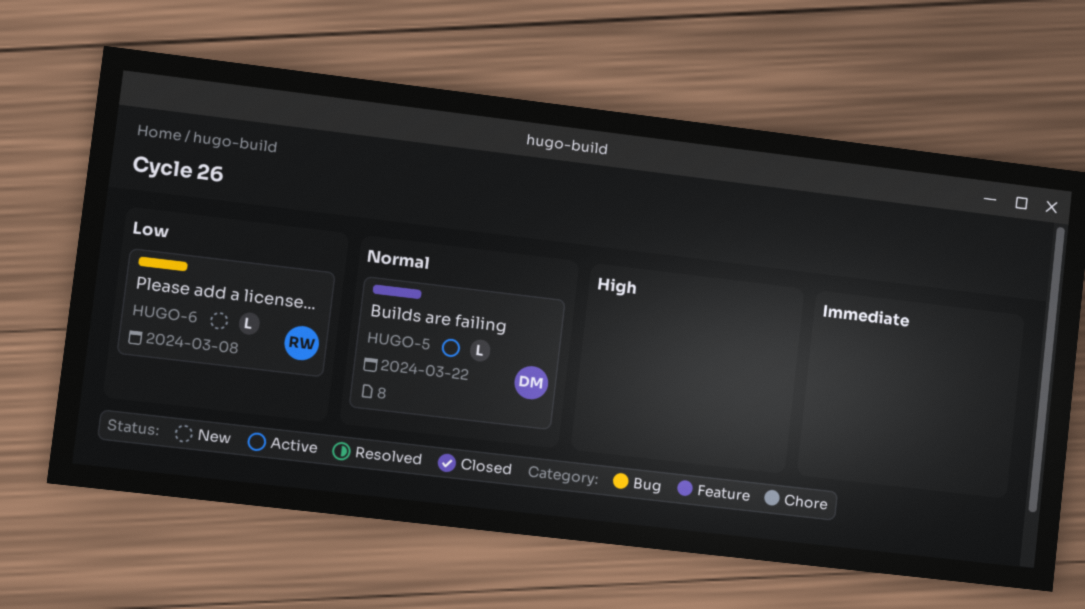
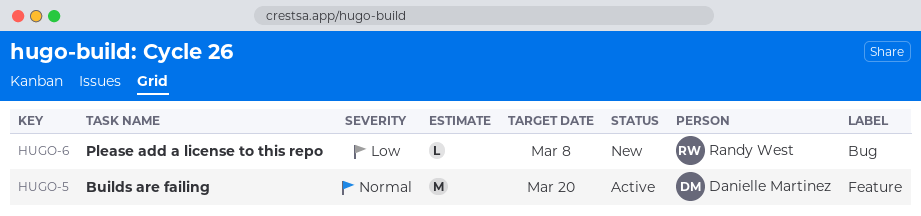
HUGO-5, estimate: L -> M
HUGO-5, due: Mar 22 -> Mar 20

